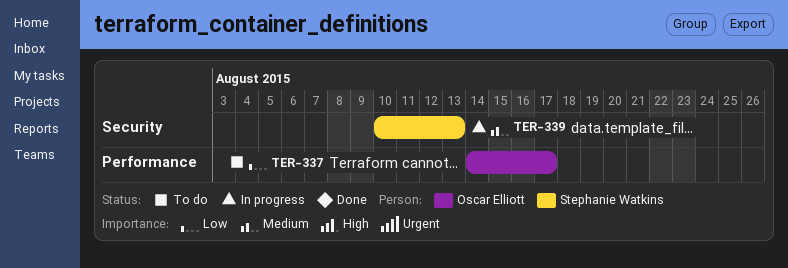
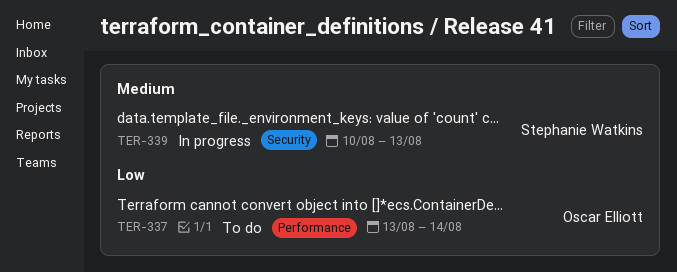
TER-337, start: Aug 14 -> Aug 13
TER-337, due: Aug 17 -> Aug 14

